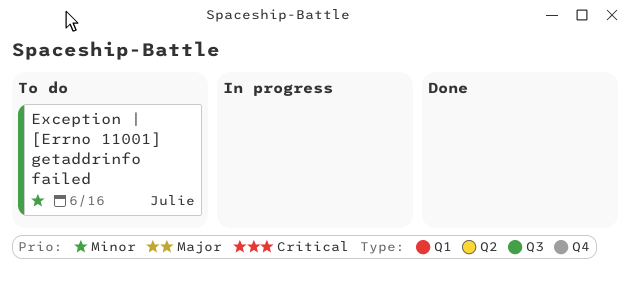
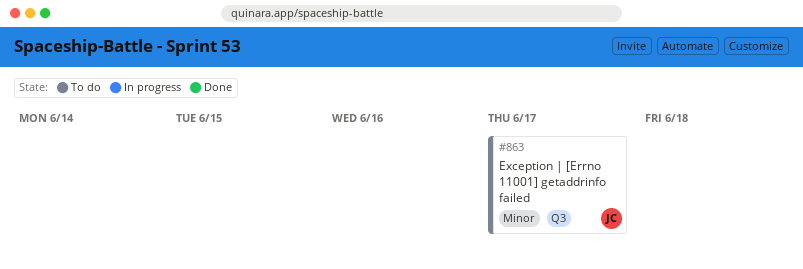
Exception | [Errno 11001] getaddrinfo failed, due: Jun 16 -> Jun 17

